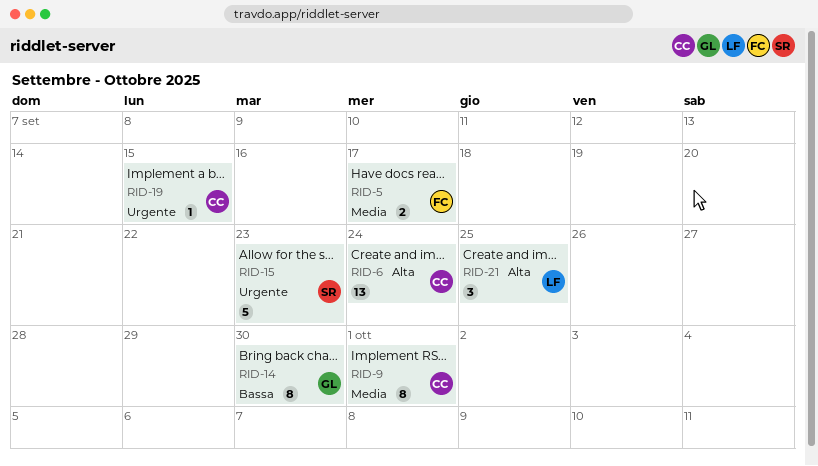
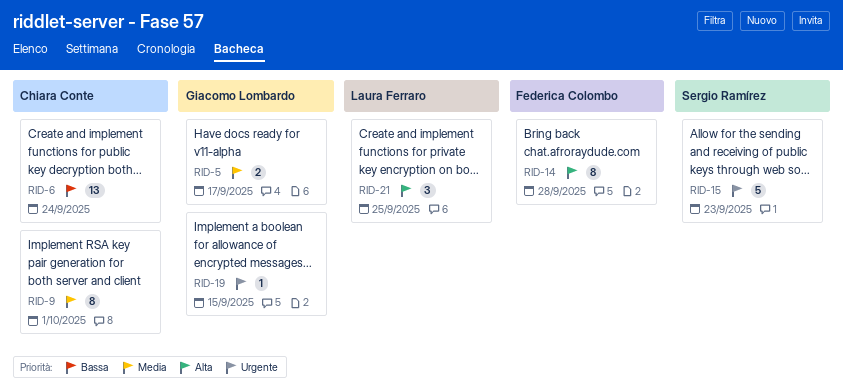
RID-5, owner: Federica Colombo -> Giacomo Lombardo
RID-6, priority: Alta -> Bassa
RID-14, owner: Giacomo Lombardo -> Federica Colombo
RID-14, priority: Bassa -> Alta
RID-14, due: Sep 30 -> Sep 28
RID-19, owner: Chiara Conte -> Giacomo Lombardo

